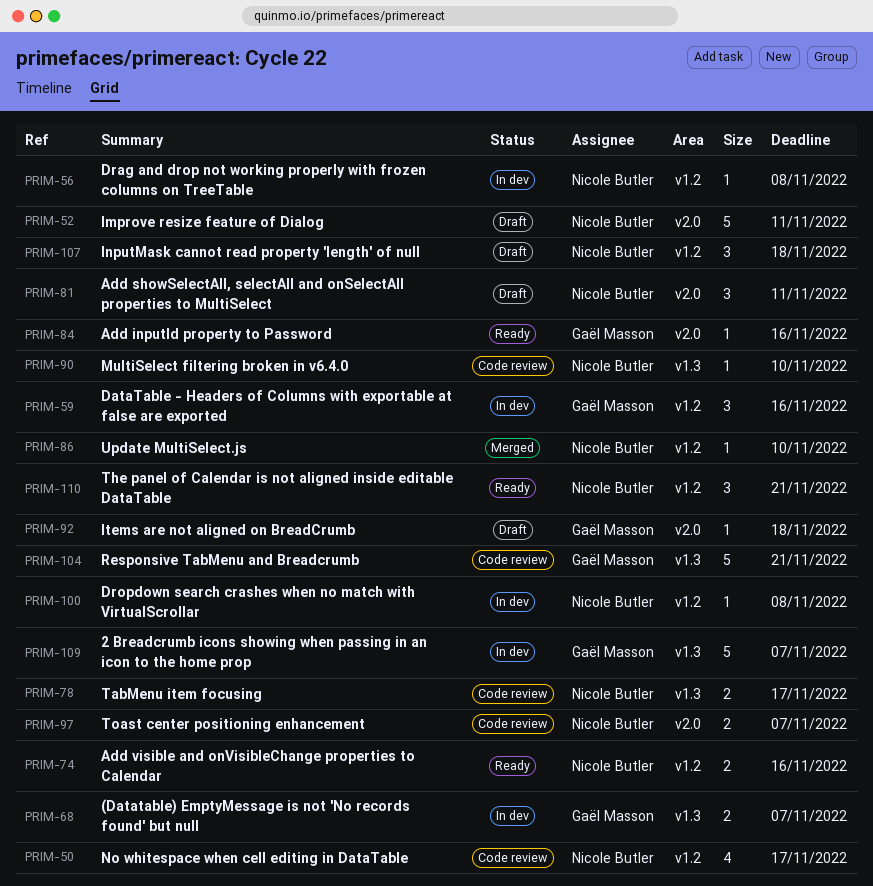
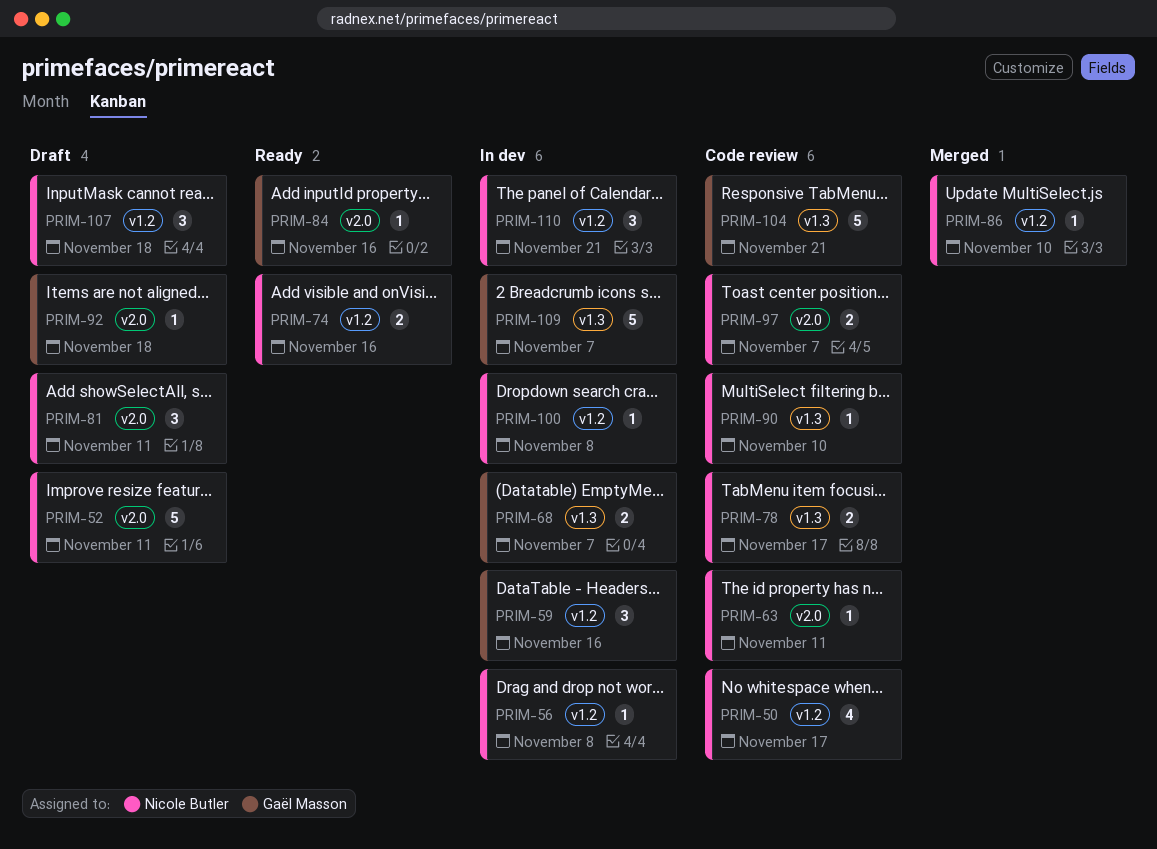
PRIM-63: none -> present
PRIM-110, status: Ready -> In dev

